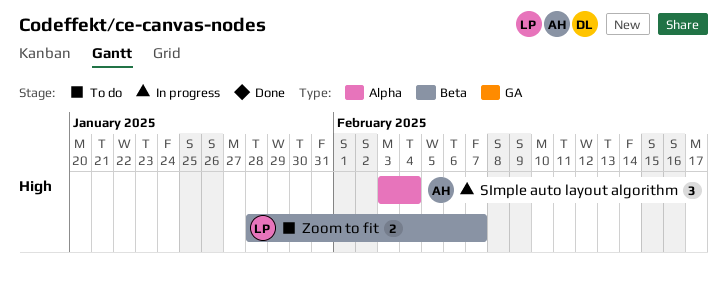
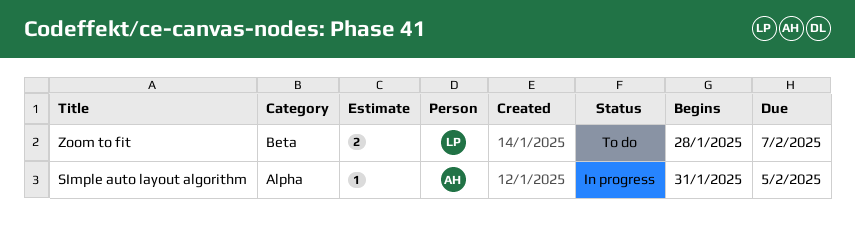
SImple auto layout algorithm, estimate: 3 -> 1
SImple auto layout algorithm, start: Feb 3 -> Jan 31
SImple auto layout algorithm, due: Feb 4 -> Feb 5

